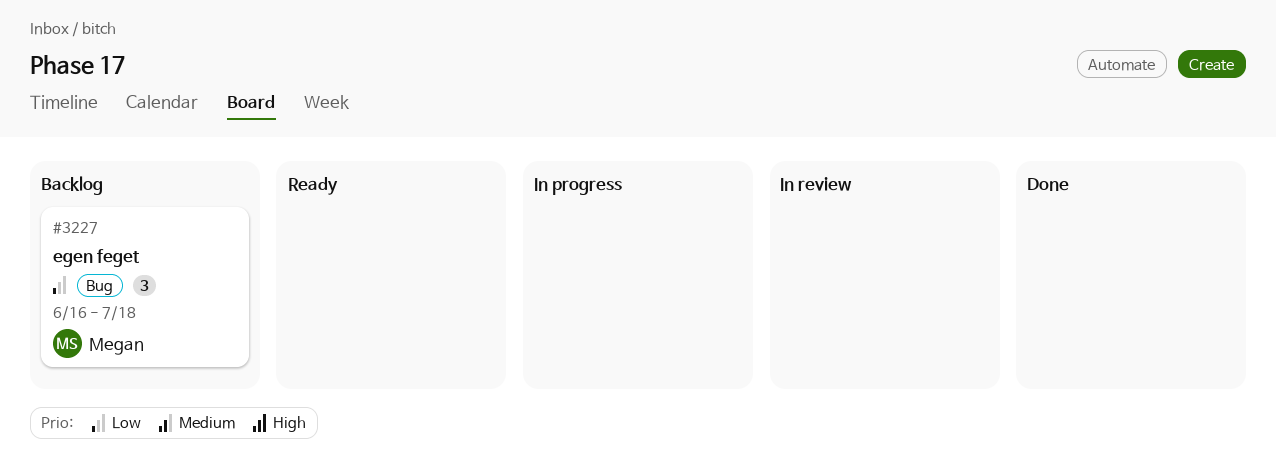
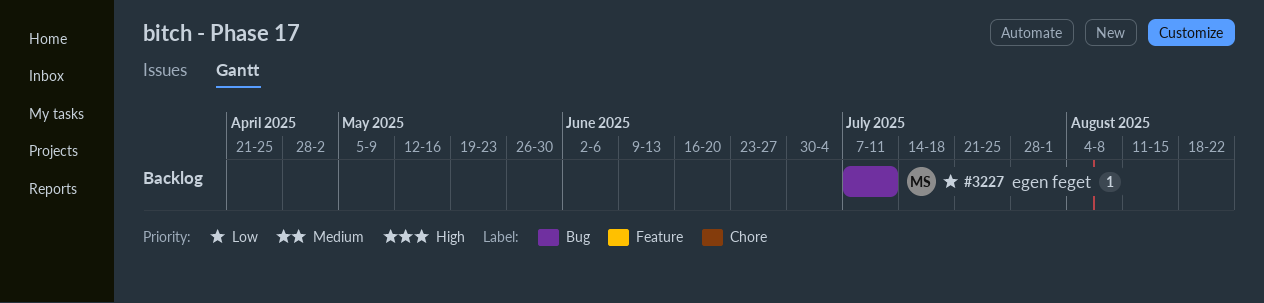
#3227, estimate: 3 -> 1
#3227, start: Jun 16 -> Jul 7
#3227, due: Jul 18 -> Jul 11

